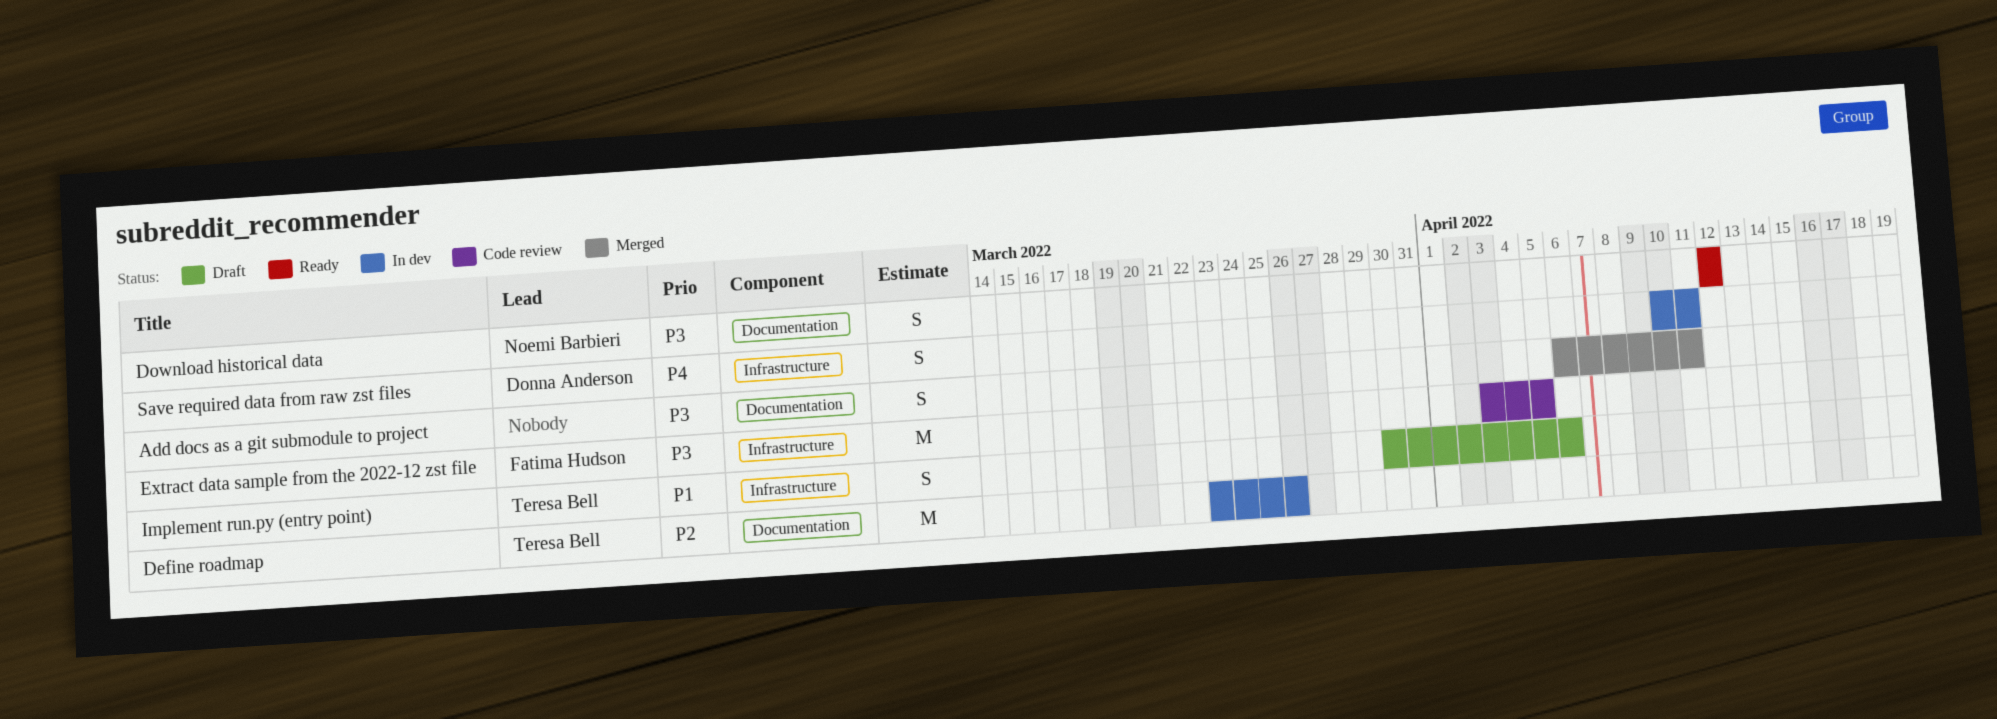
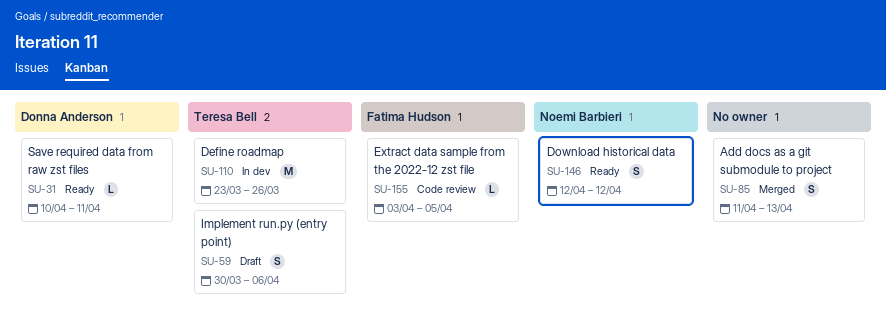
Add docs as a git submodule to project, start: Apr 6 -> Apr 11
Add docs as a git submodule to project, due: Apr 11 -> Apr 13
Extract data sample from the 2022-12 zst file, estimate: M -> L
Save required data from raw zst files, status: In dev -> Ready
Save required data from raw zst files, estimate: S -> L

